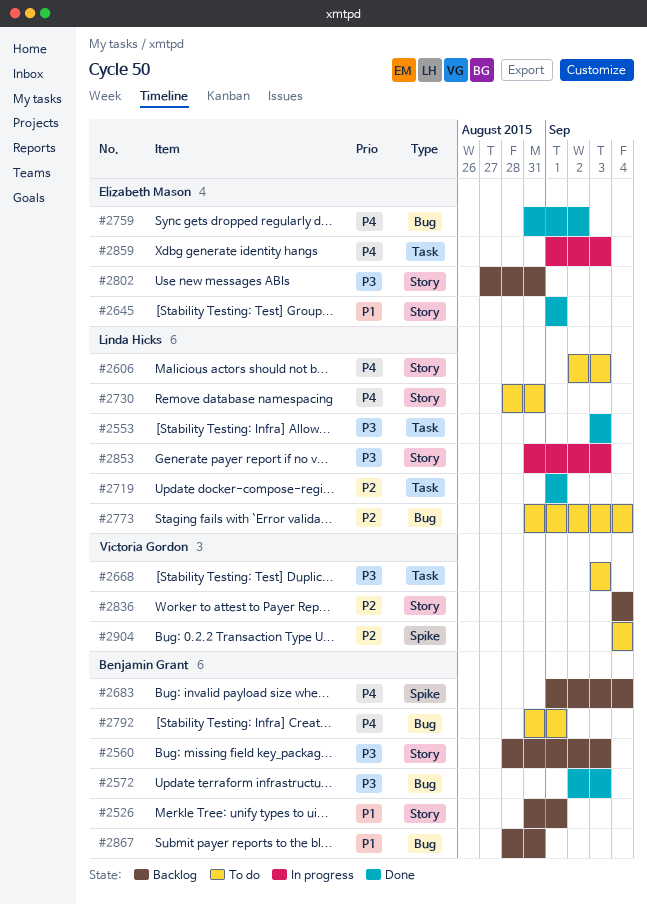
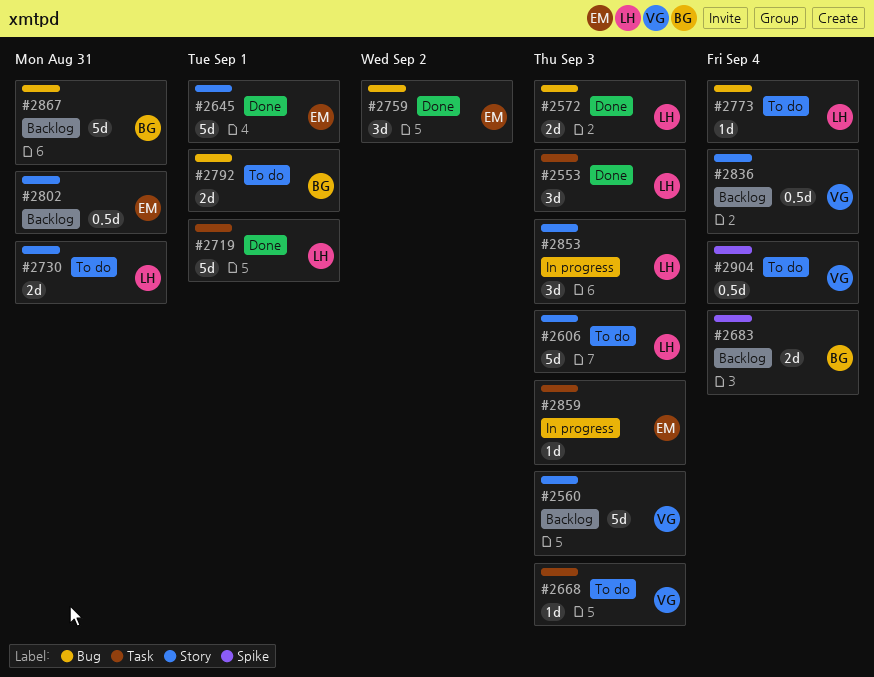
#2526: present -> none
#2560, owner: Benjamin Grant -> Victoria Gordon
#2572, owner: Benjamin Grant -> Linda Hicks

